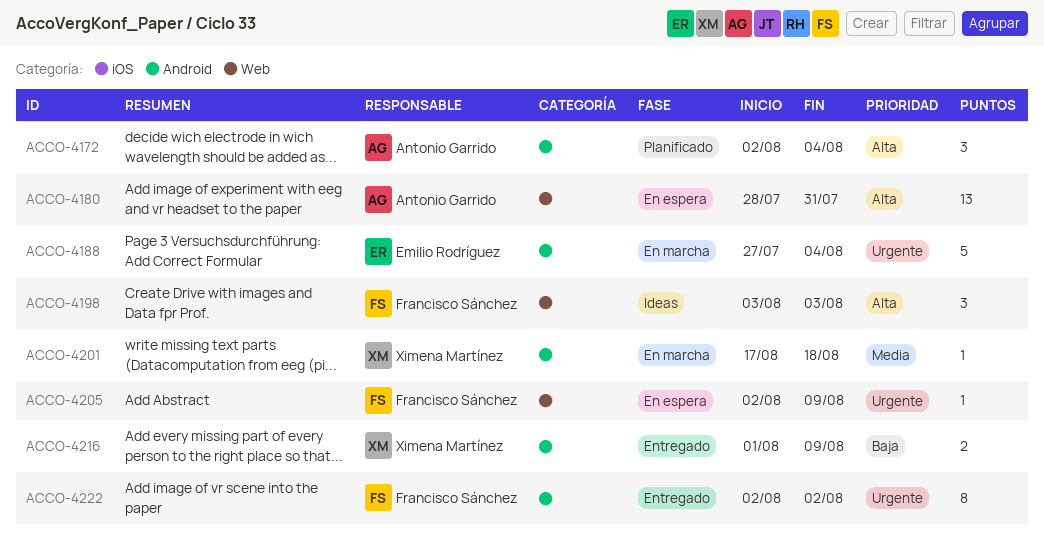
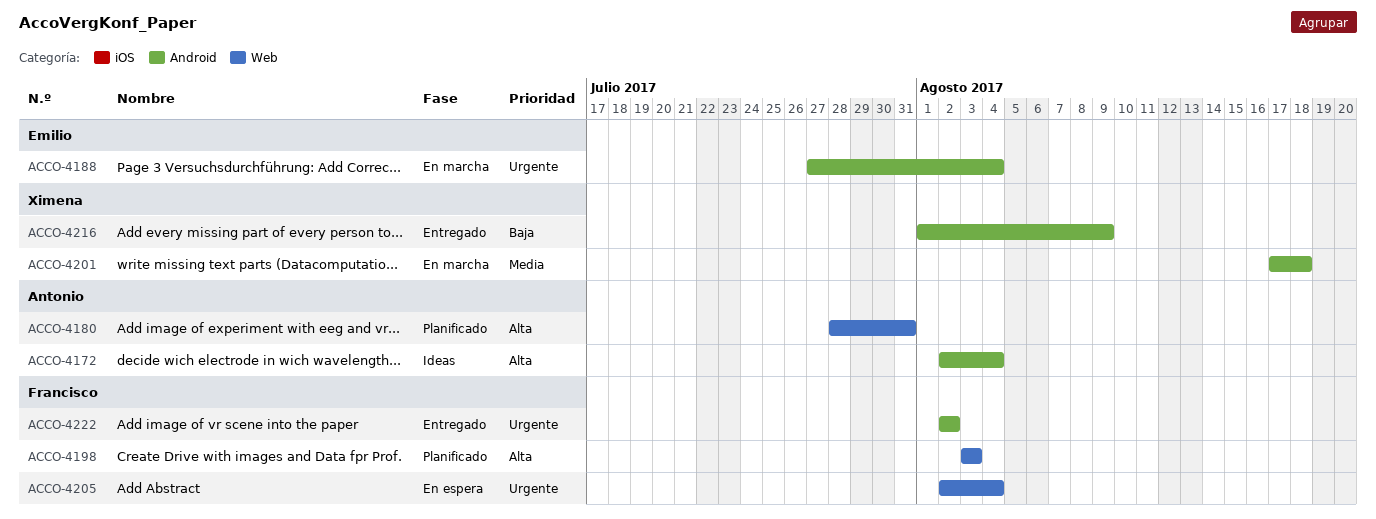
ACCO-4172, status: Planificado -> Ideas
ACCO-4180, status: En espera -> Planificado
ACCO-4198, status: Ideas -> Planificado
ACCO-4205, due: Aug 9 -> Aug 4

